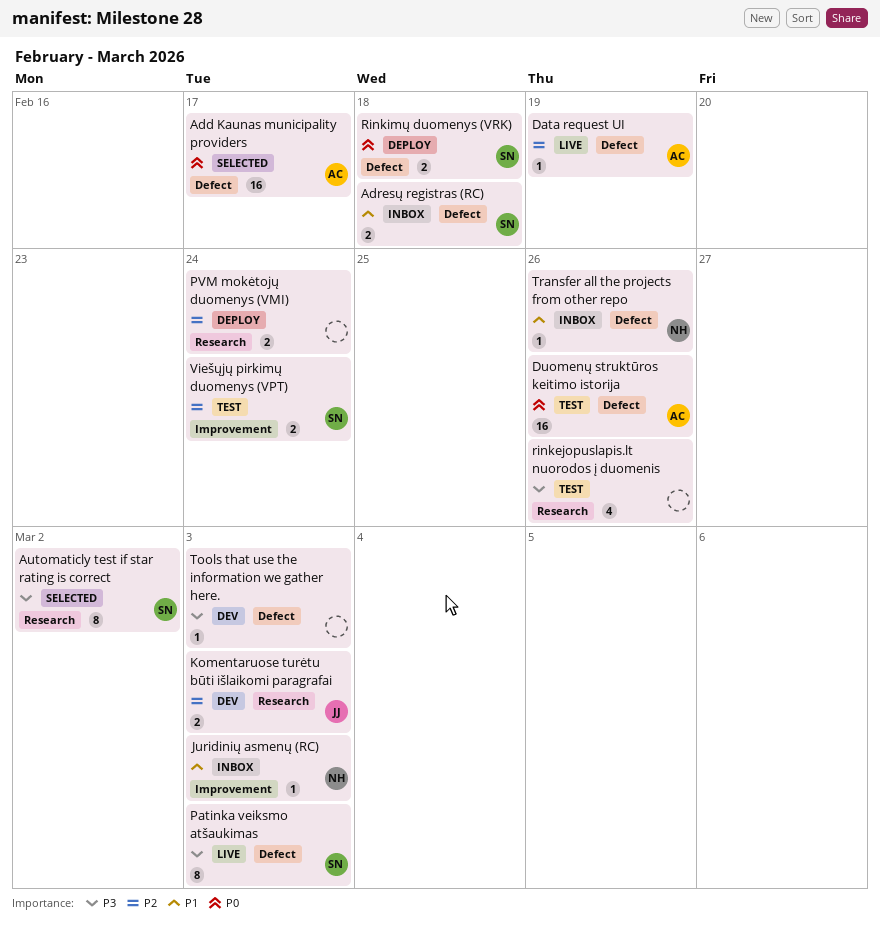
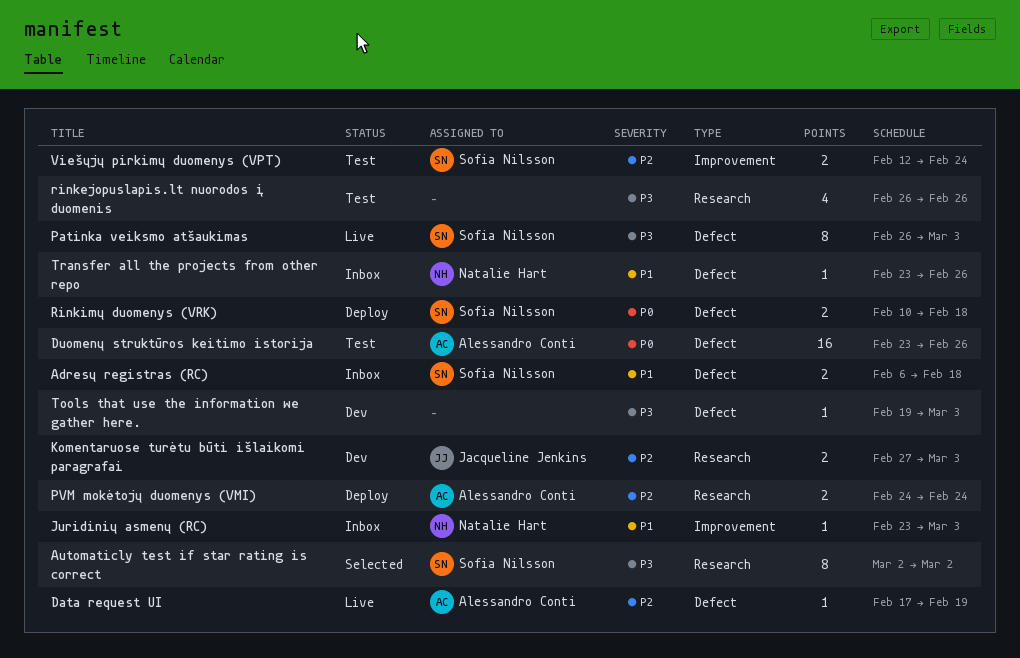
Add Kaunas municipality providers: present -> none
PVM mokėtojų duomenys (VMI), owner: none -> Alessandro Conti

